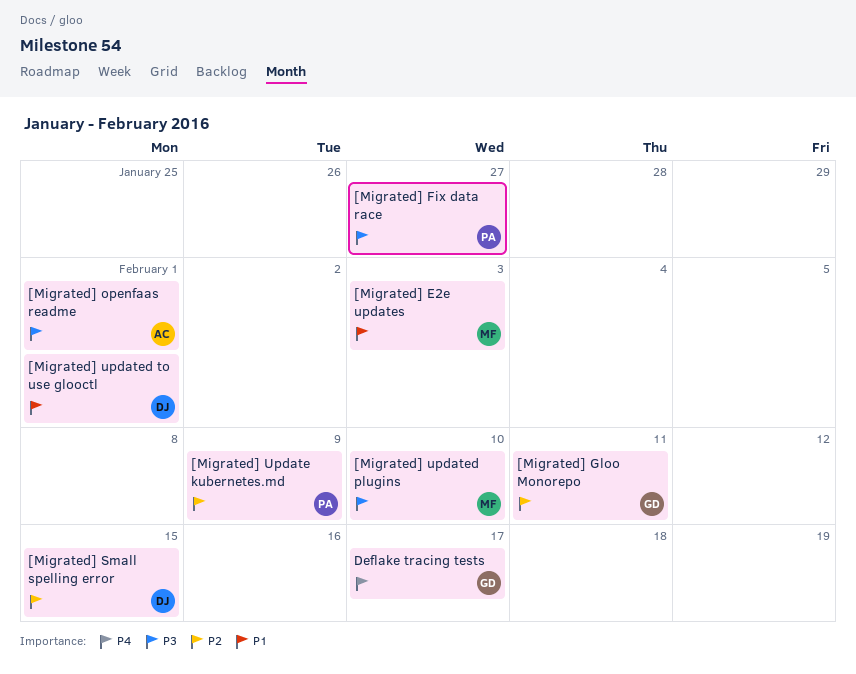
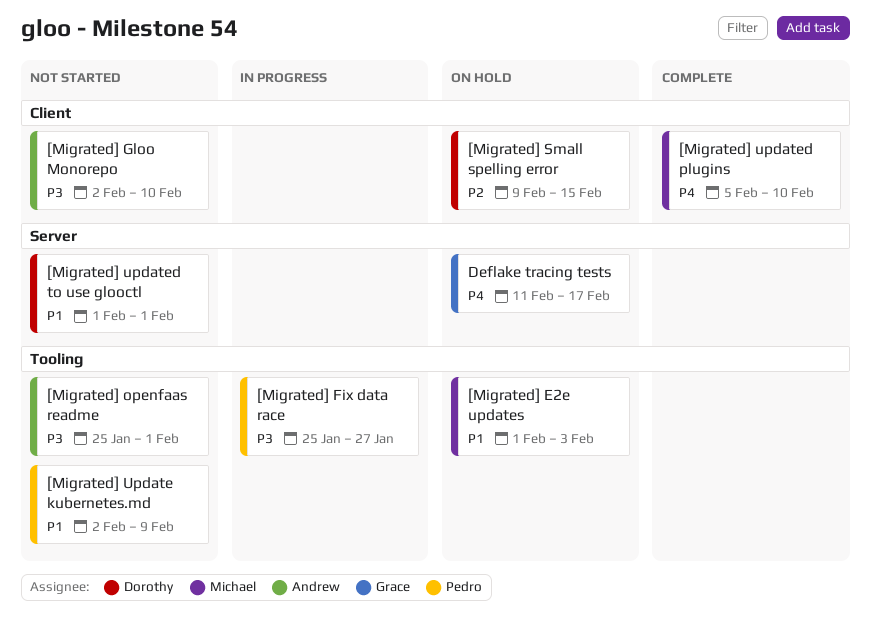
[Migrated] Gloo Monorepo, owner: Grace -> Andrew
[Migrated] Gloo Monorepo, priority: P2 -> P3
[Migrated] Gloo Monorepo, due: Feb 11 -> Feb 10
[Migrated] Update kubernetes.md, priority: P2 -> P1
[Migrated] updated plugins, priority: P3 -> P4

